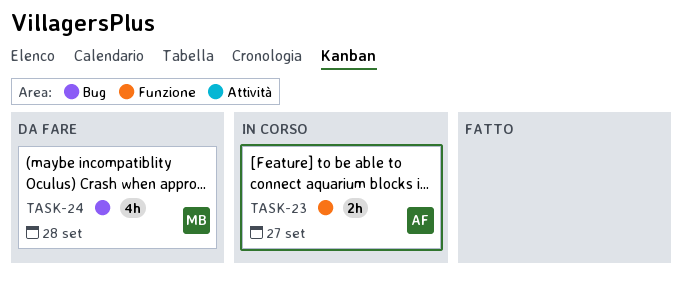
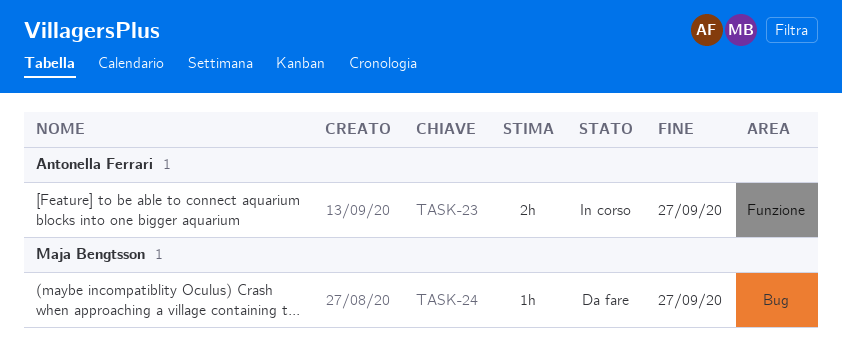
TASK-24, estimate: 4h -> 1h
TASK-24, due: Sep 28 -> Sep 27

